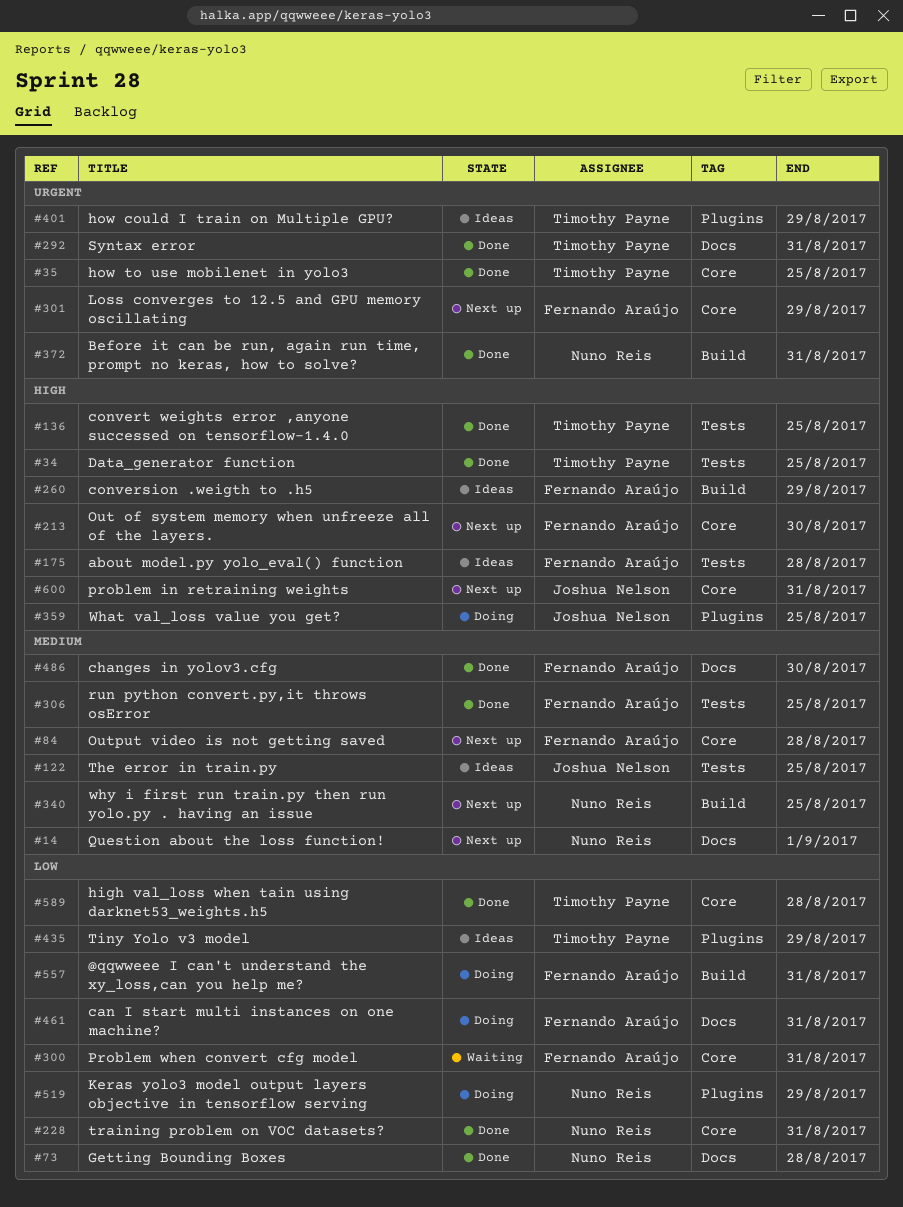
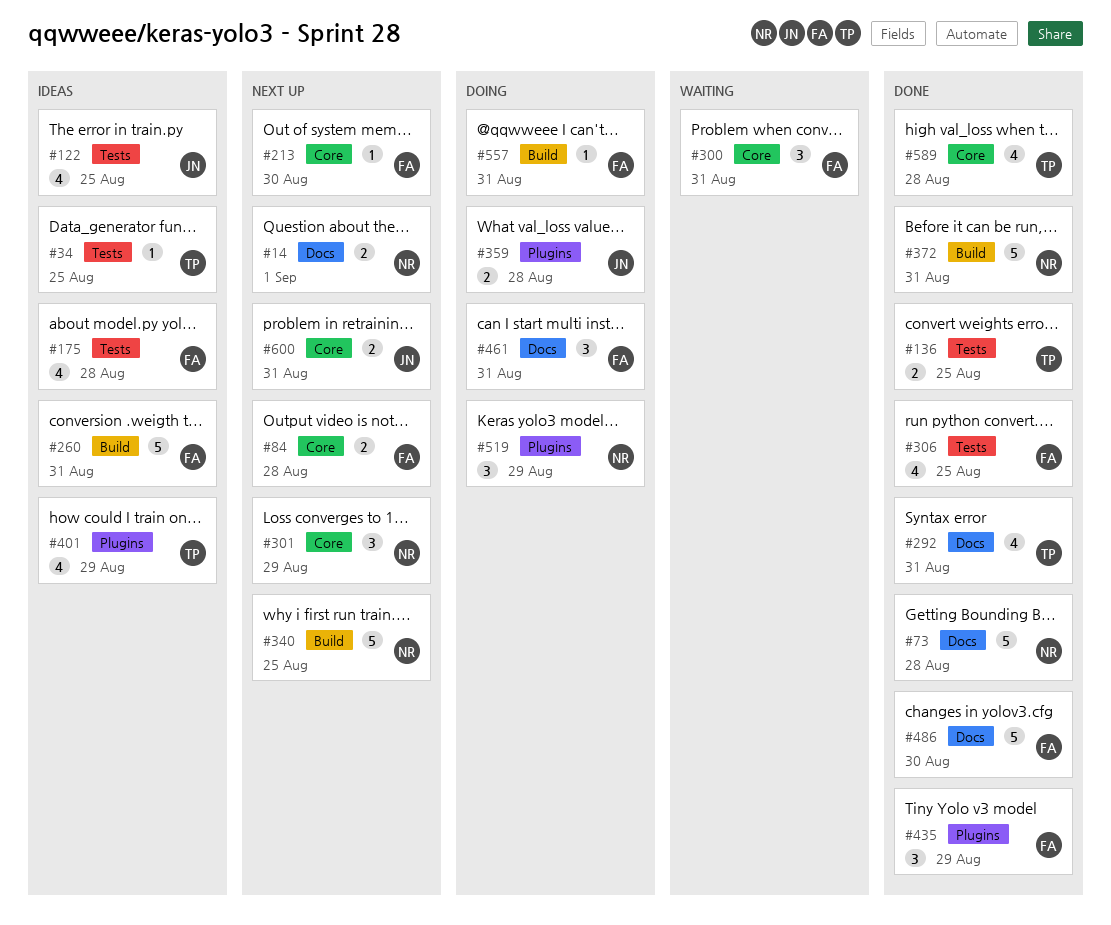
#34, status: Done -> Ideas
#35: present -> none
#228: present -> none
#260, due: Aug 29 -> Aug 31
#301, owner: Fernando Araújo -> Nuno Reis
#359, due: Aug 25 -> Aug 28
#435, status: Ideas -> Done
#435, owner: Timothy Payne -> Fernando Araújo

